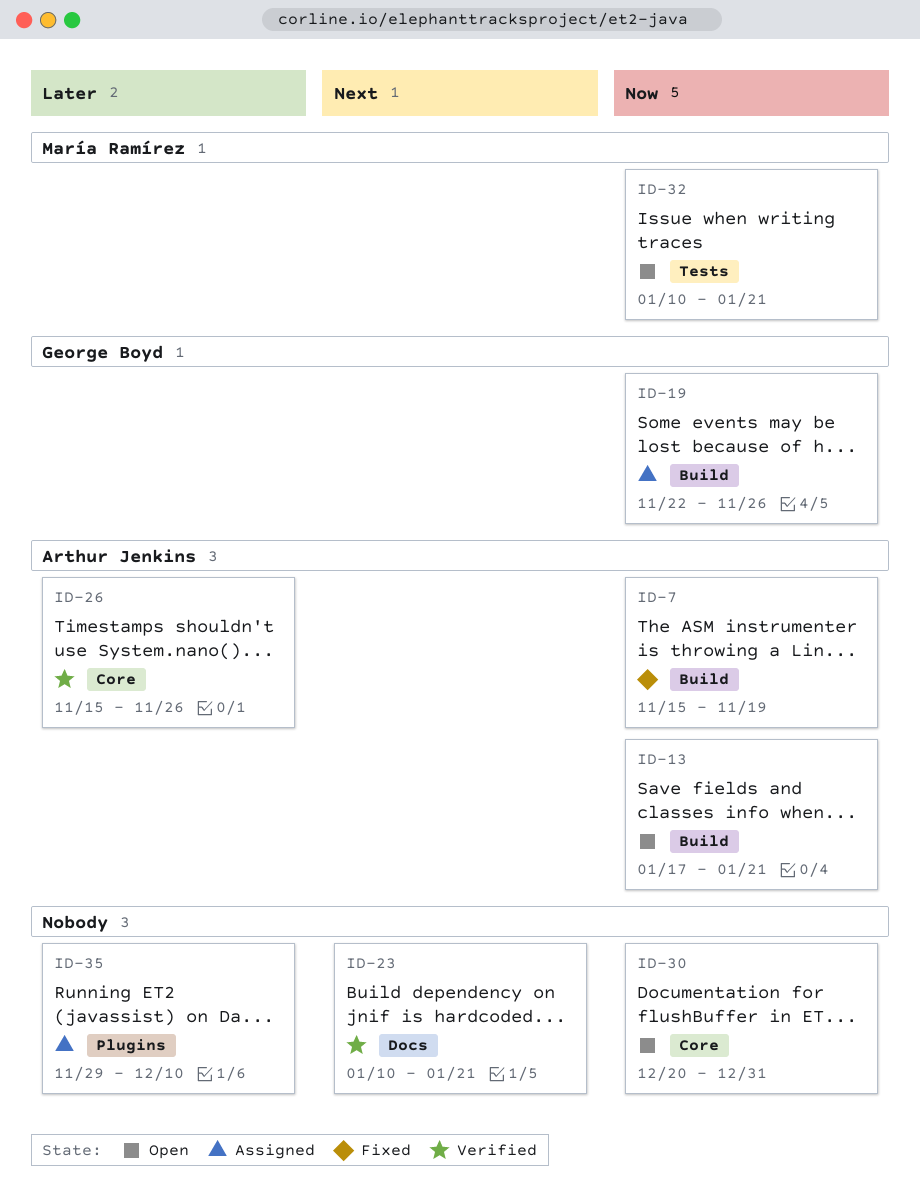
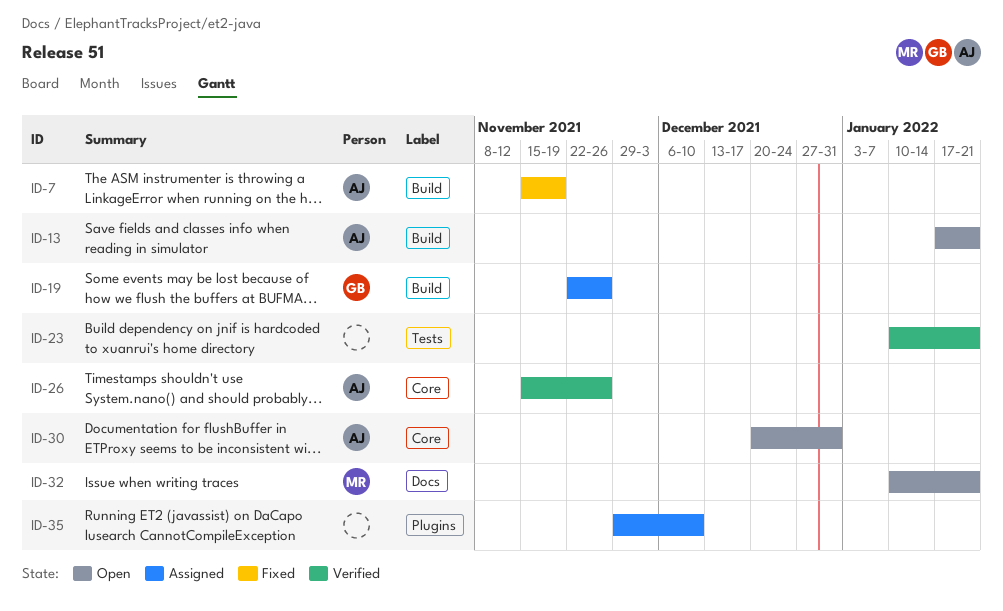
ID-23, label: Docs -> Tests
ID-30, owner: none -> Arthur Jenkins
ID-32, label: Tests -> Docs

